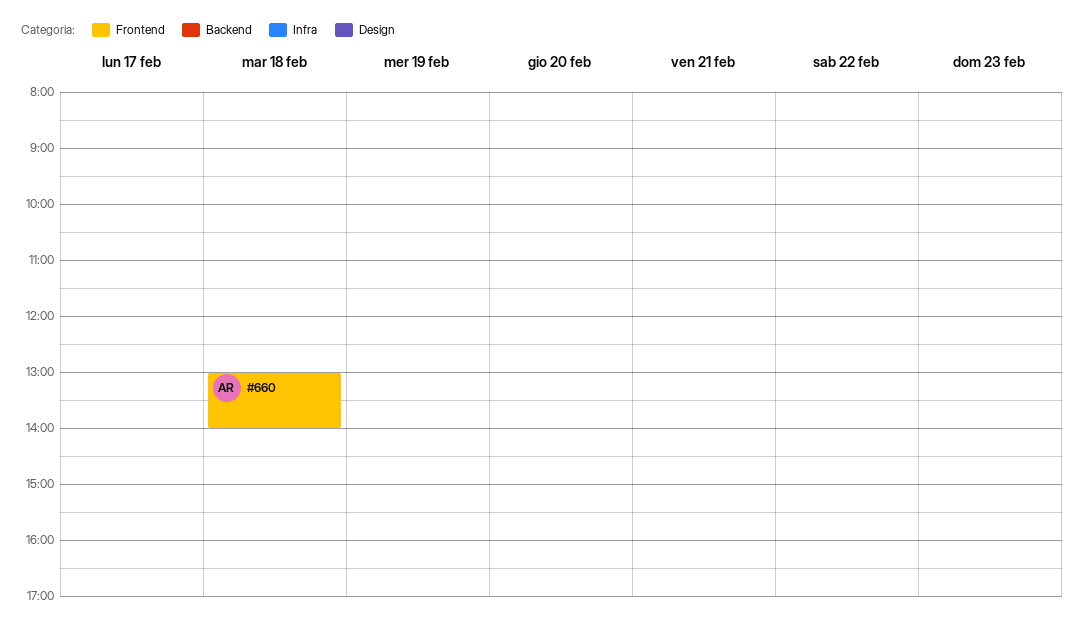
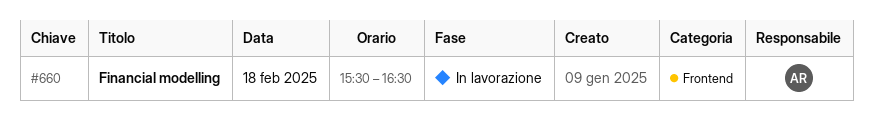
#660, begins: 13:00 -> 15:30
#660, ends: 14:00 -> 16:30

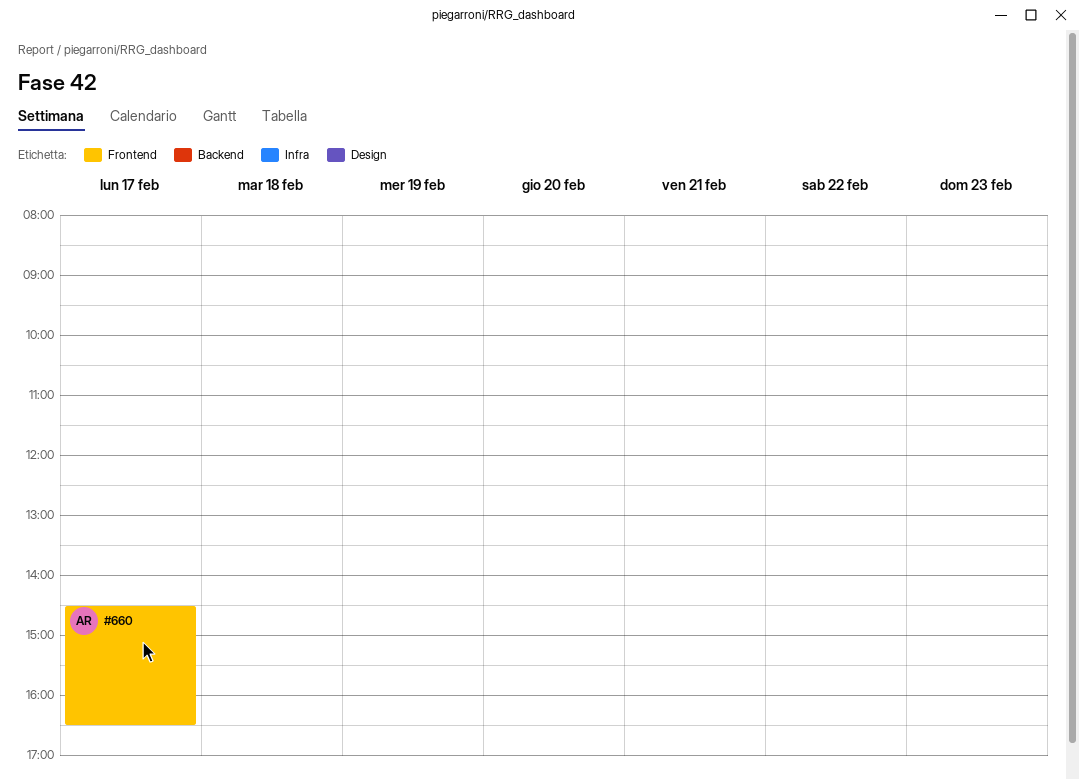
#660, day: Feb 18 -> Feb 17
#660, begins: 15:30 -> 14:30

